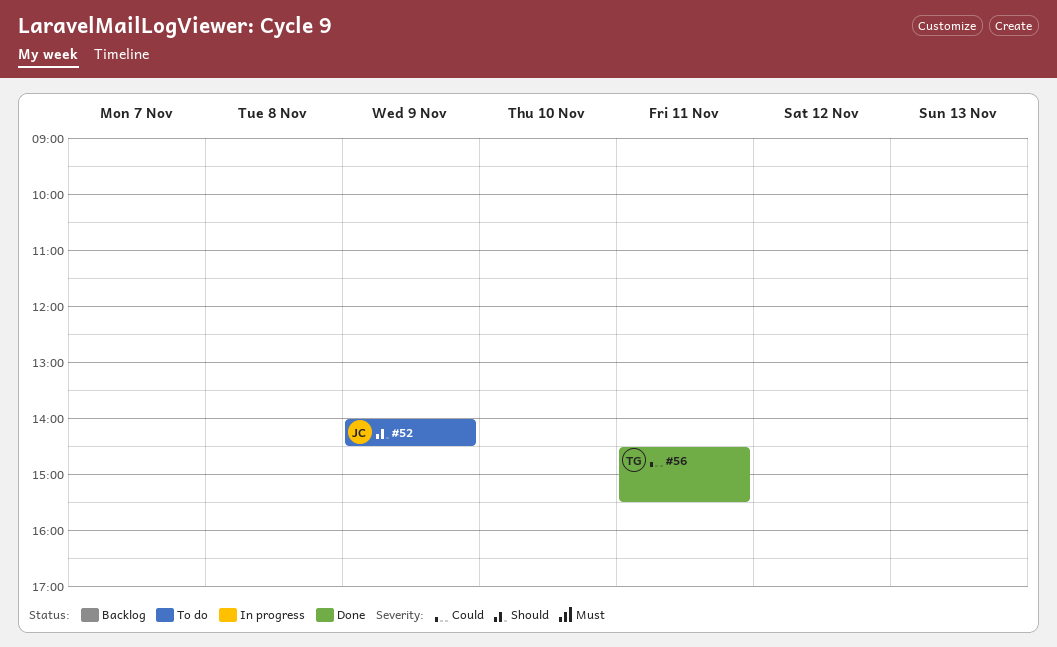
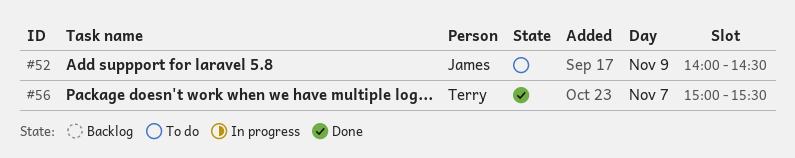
#56, day: Nov 11 -> Nov 7
#56, begins: 14:30 -> 15:00

